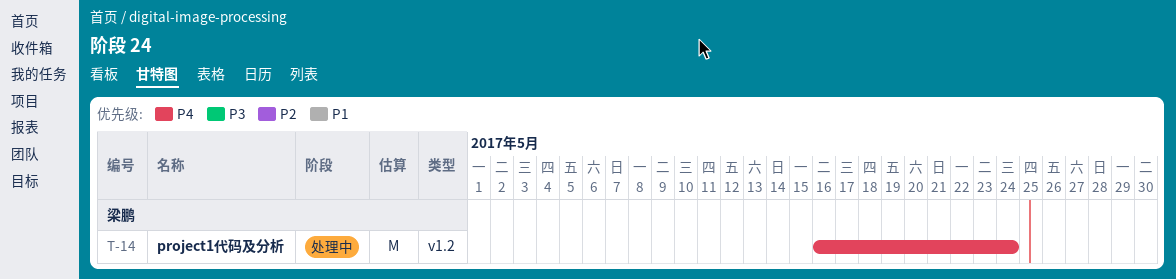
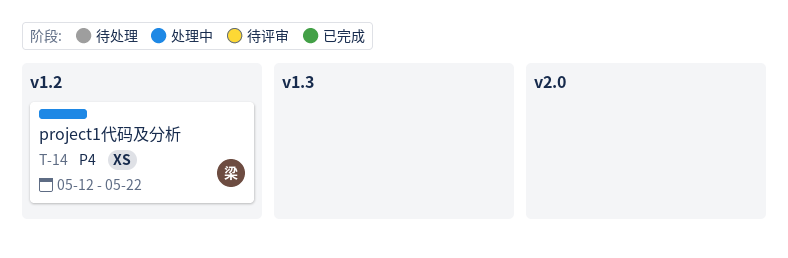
T-14, estimate: M -> XS
T-14, start: May 16 -> May 12
T-14, due: May 24 -> May 22

